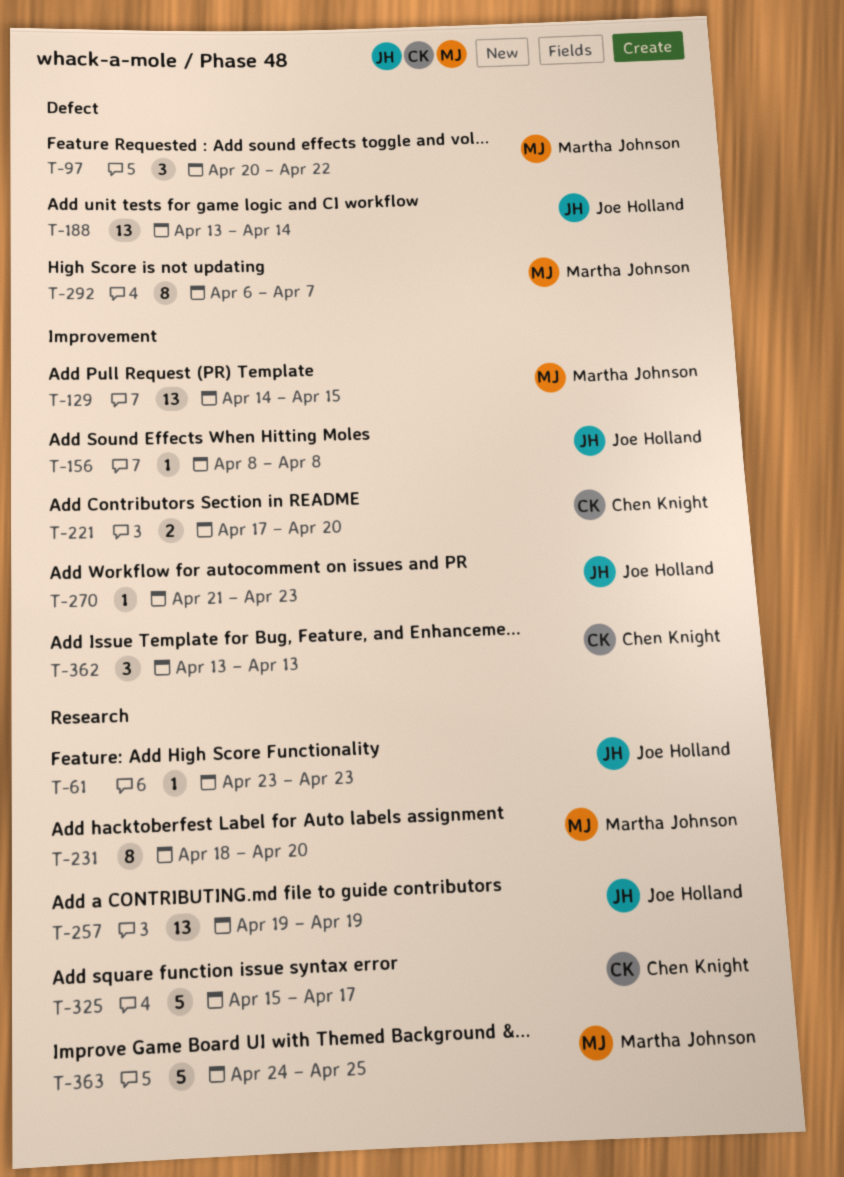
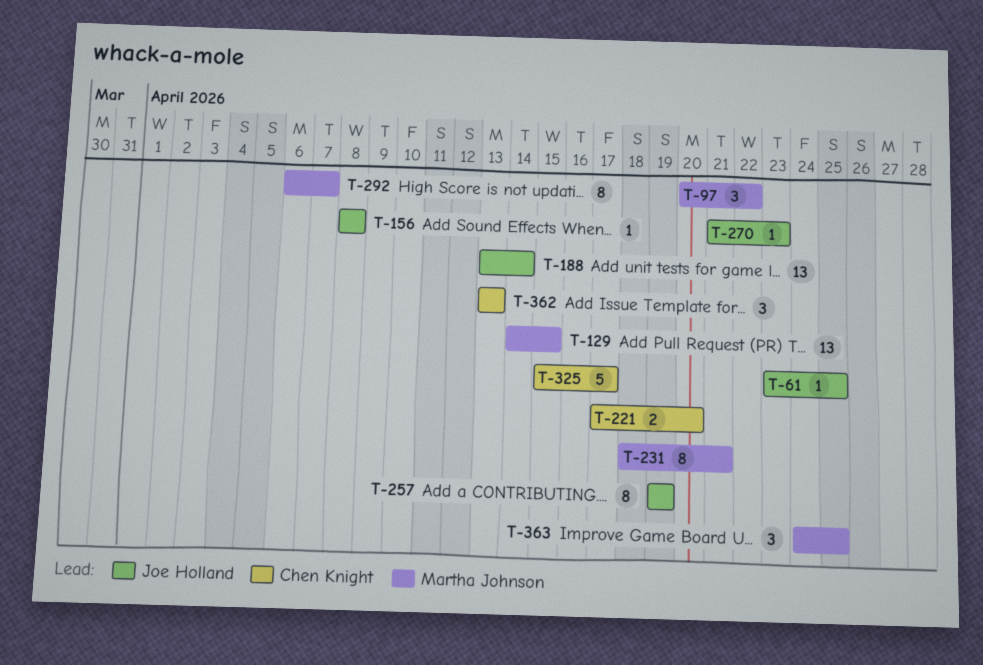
T-61, due: Apr 23 -> Apr 25
T-231, due: Apr 20 -> Apr 21
T-257, estimate: 13 -> 8
T-363, estimate: 5 -> 3

